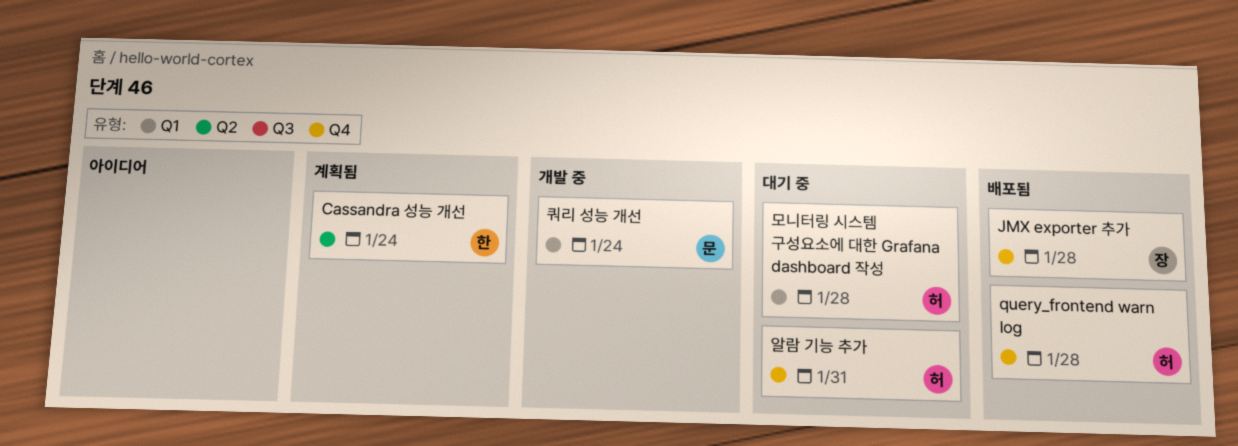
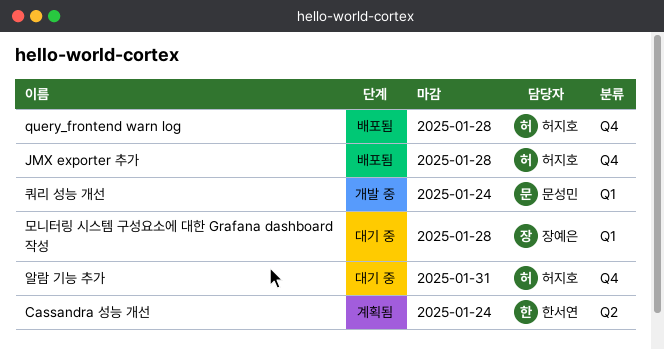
JMX exporter 추가, owner: 장예은 -> 허지호
모니터링 시스템 구성요소에 대한 Grafana dashboard 작성, owner: 허지호 -> 장예은

